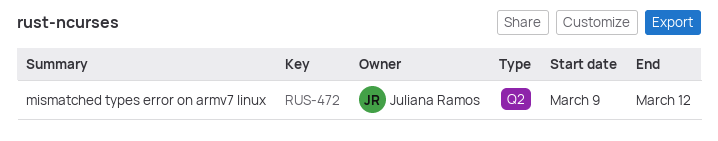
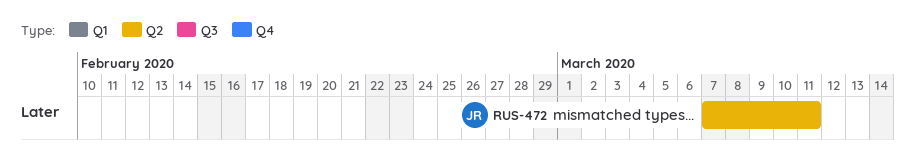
RUS-472, start: Mar 9 -> Mar 7
RUS-472, due: Mar 12 -> Mar 11

